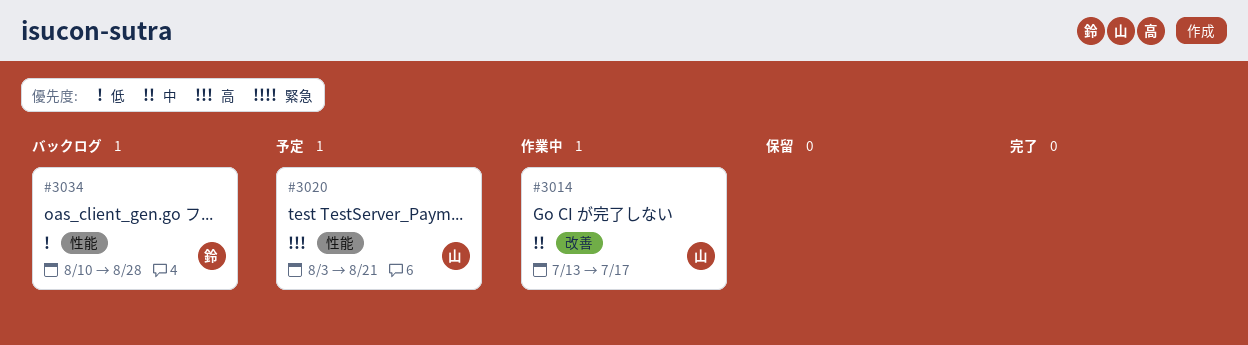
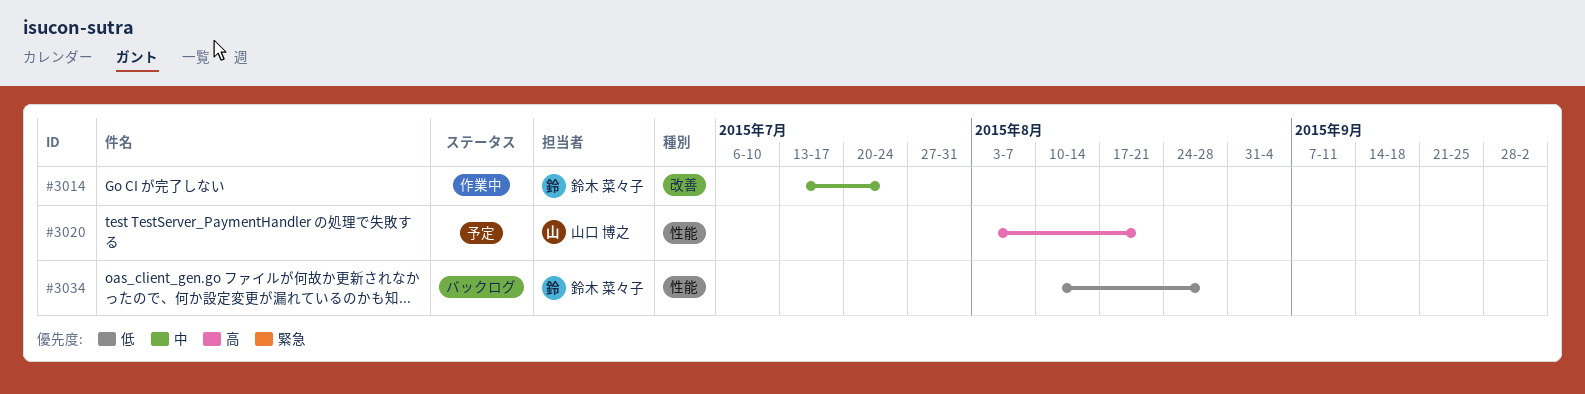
#3014, owner: 山口 博之 -> 鈴木 菜々子
#3014, due: Jul 17 -> Jul 24

